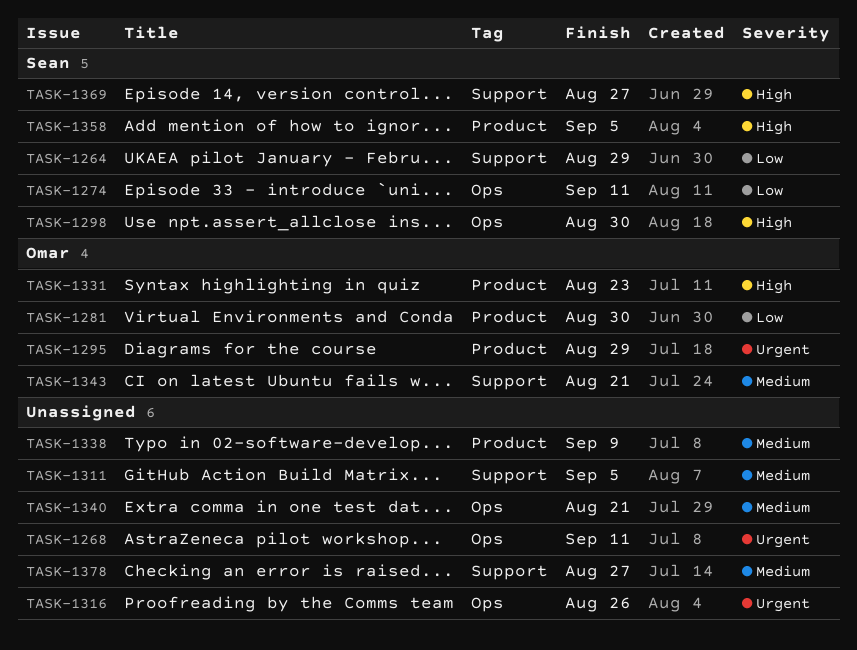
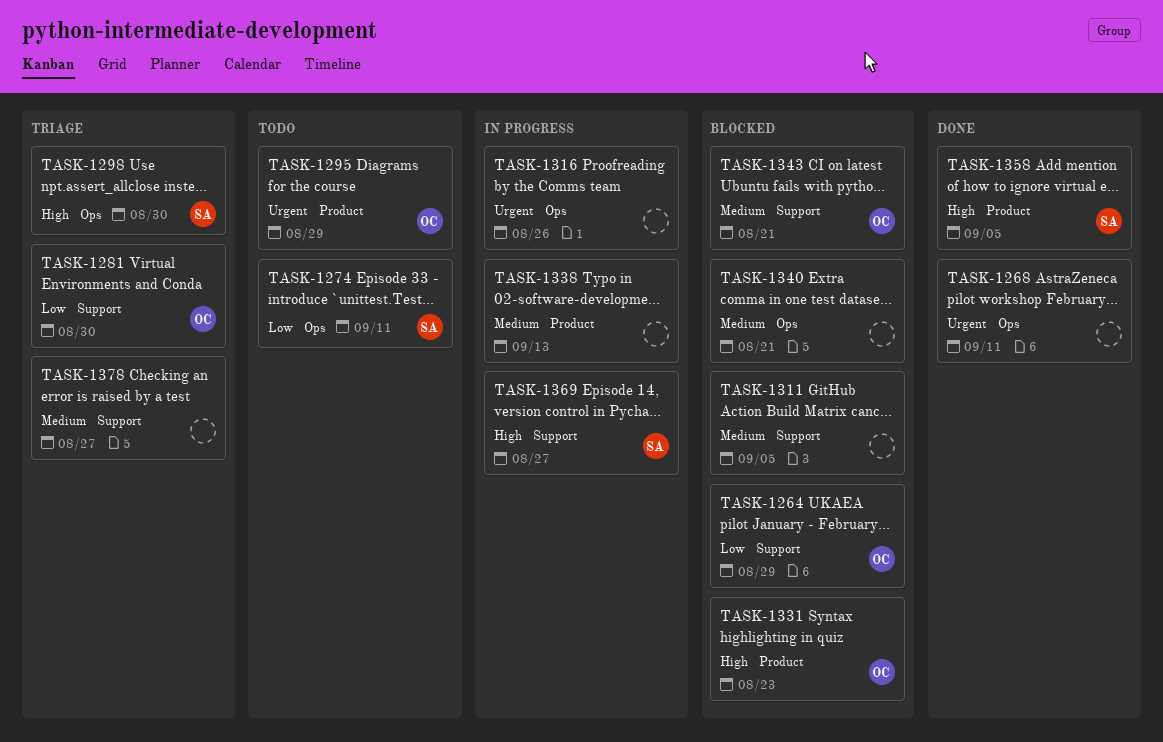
TASK-1264, owner: Sean -> Omar
TASK-1281, label: Product -> Support
TASK-1338, due: Sep 9 -> Sep 13

